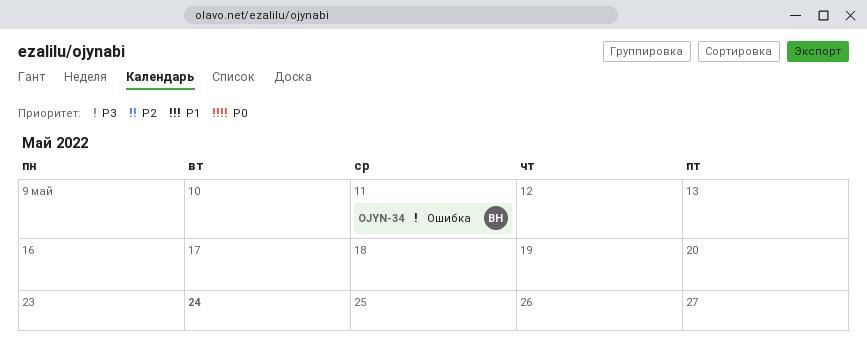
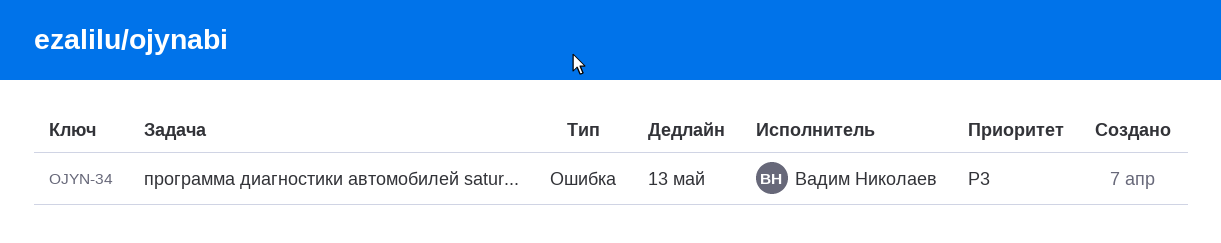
OJYN-34, due: May 11 -> May 13

